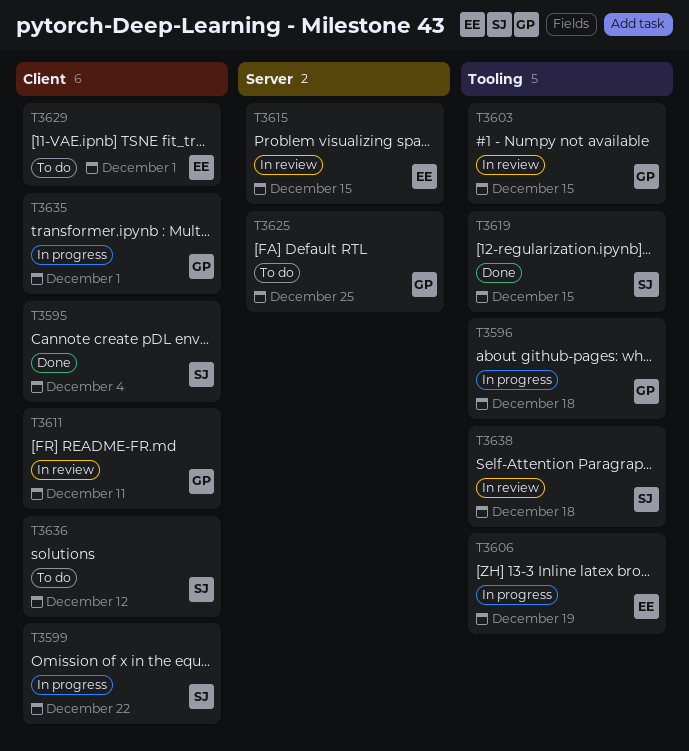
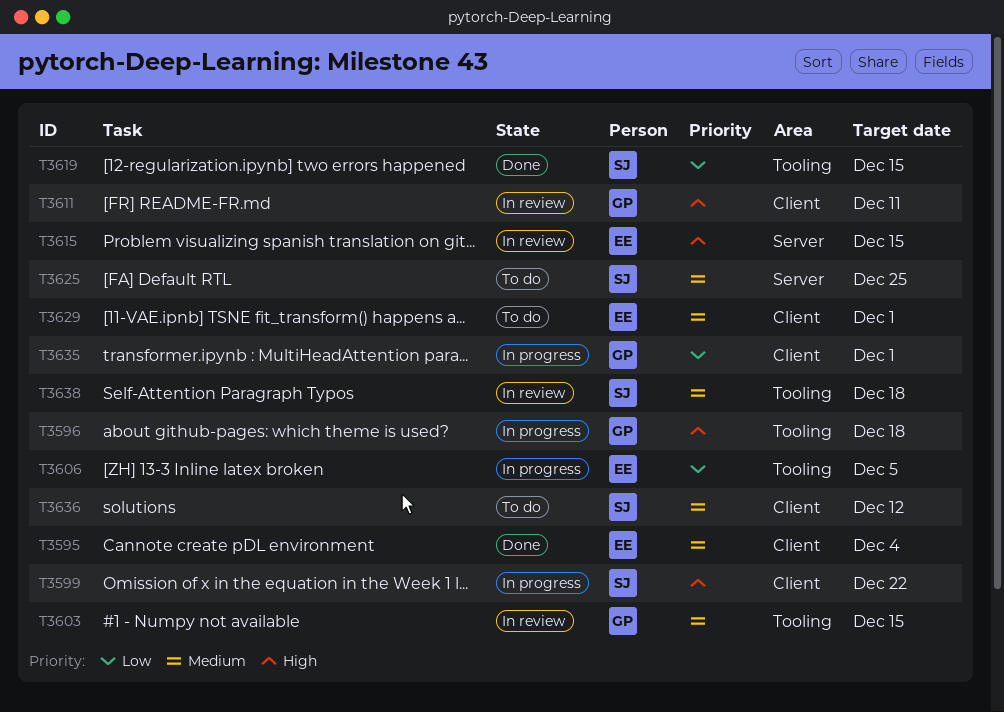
T3595, owner: SJ -> EE
T3606, due: Dec 19 -> Dec 5
T3625, owner: GP -> SJ

